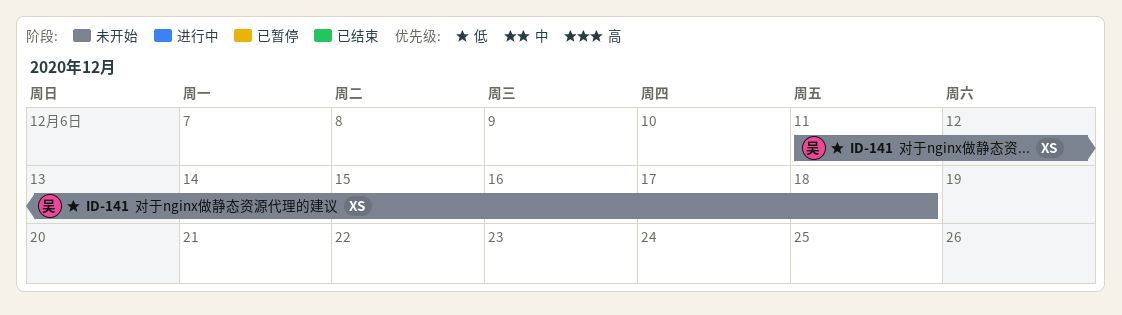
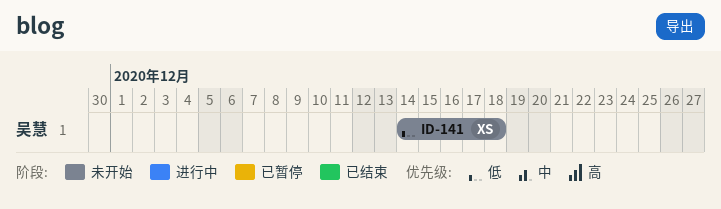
ID-141, start: Dec 11 -> Dec 14

